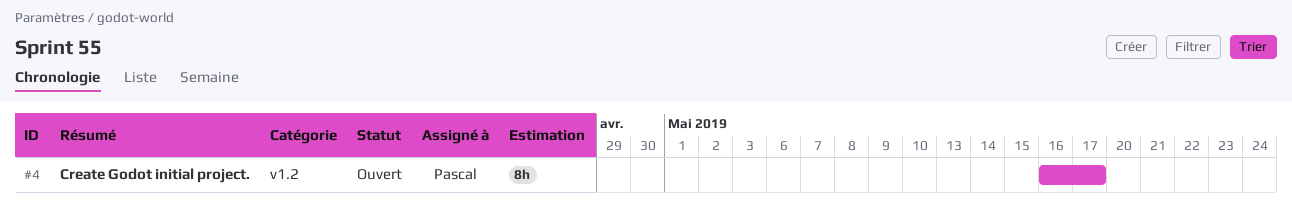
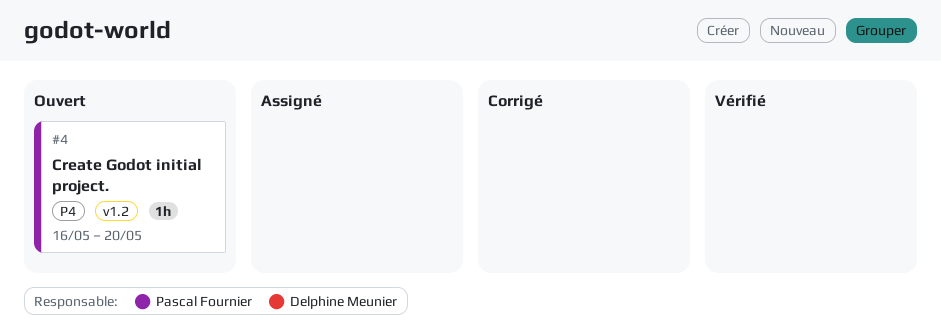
#4, estimate: 8h -> 1h
#4, due: May 17 -> May 20

